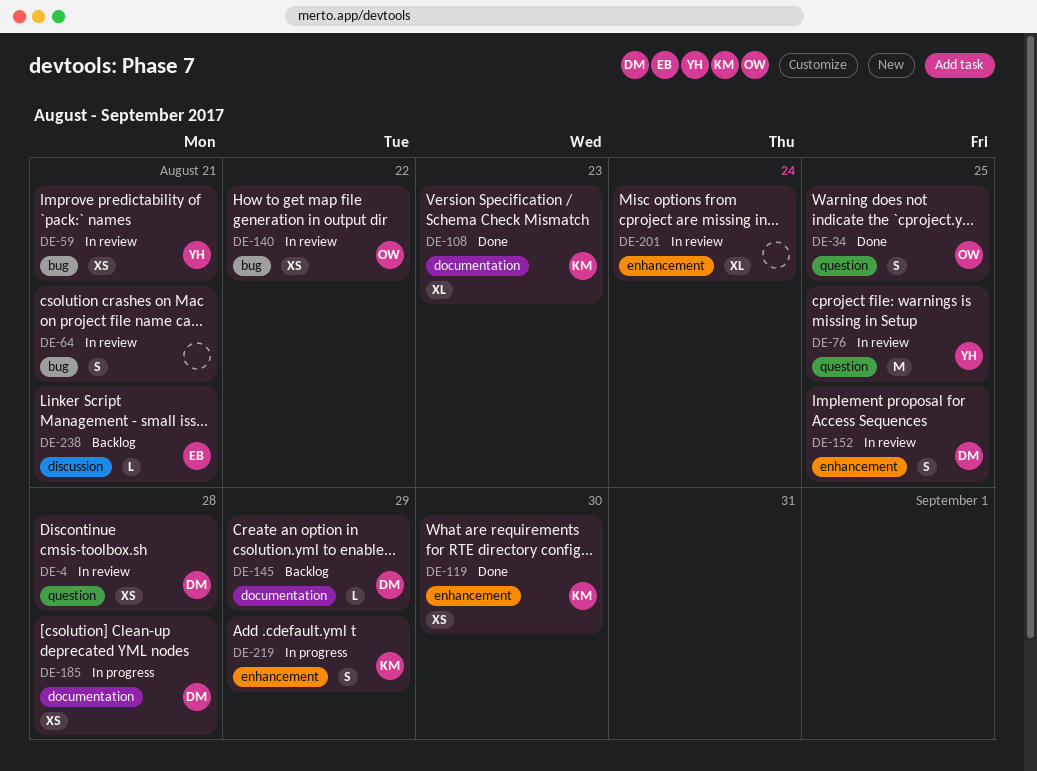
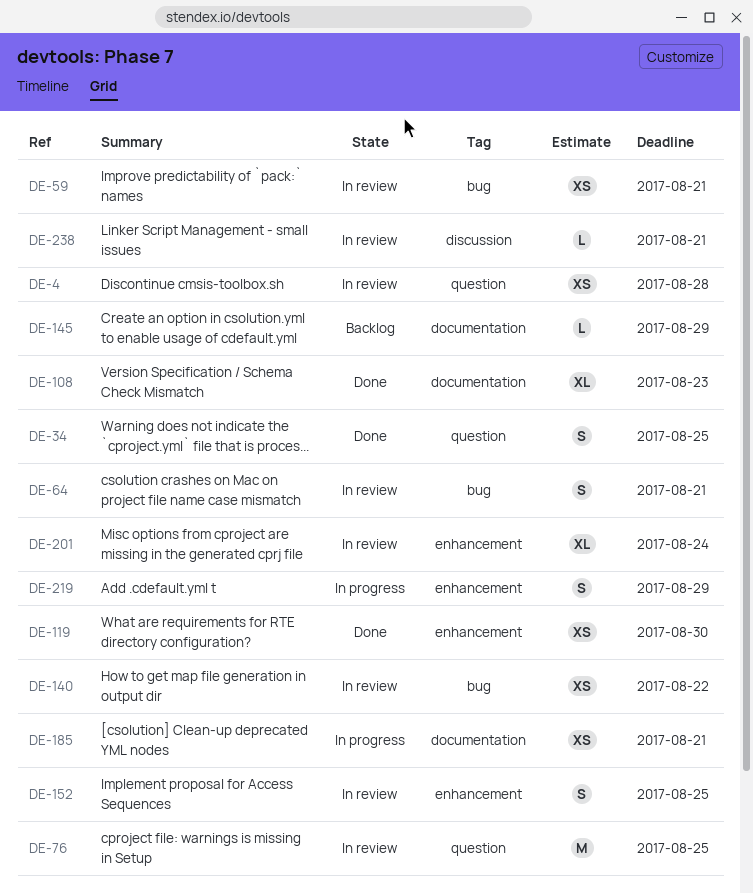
DE-185, due: Aug 28 -> Aug 21
DE-238, status: Backlog -> In review

